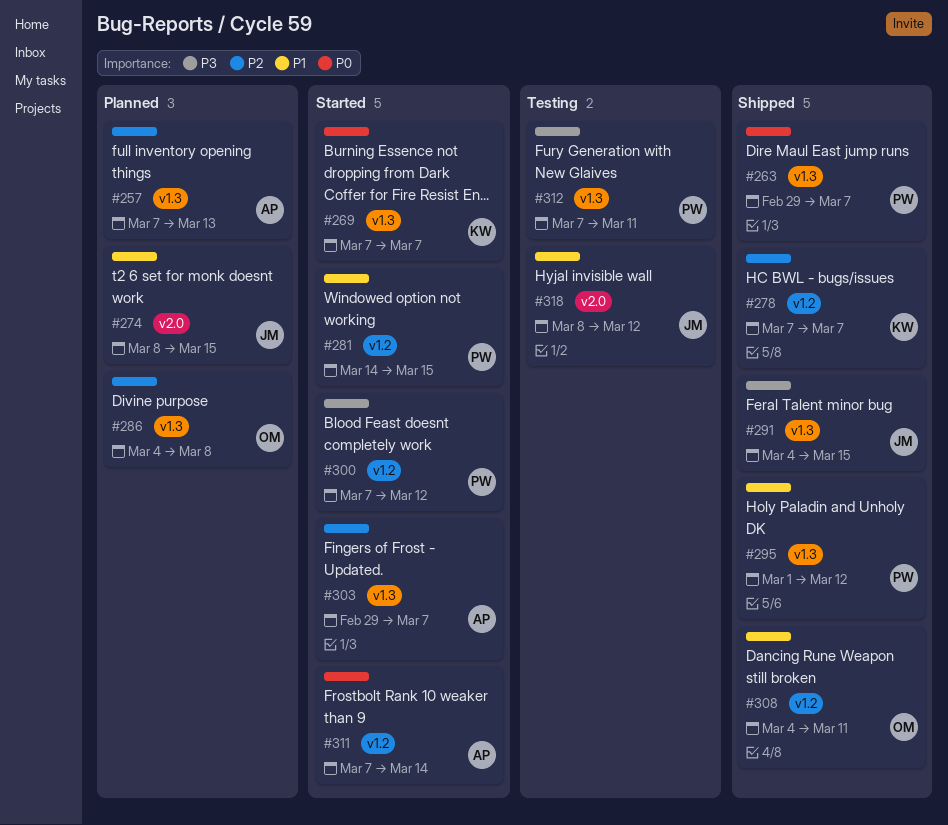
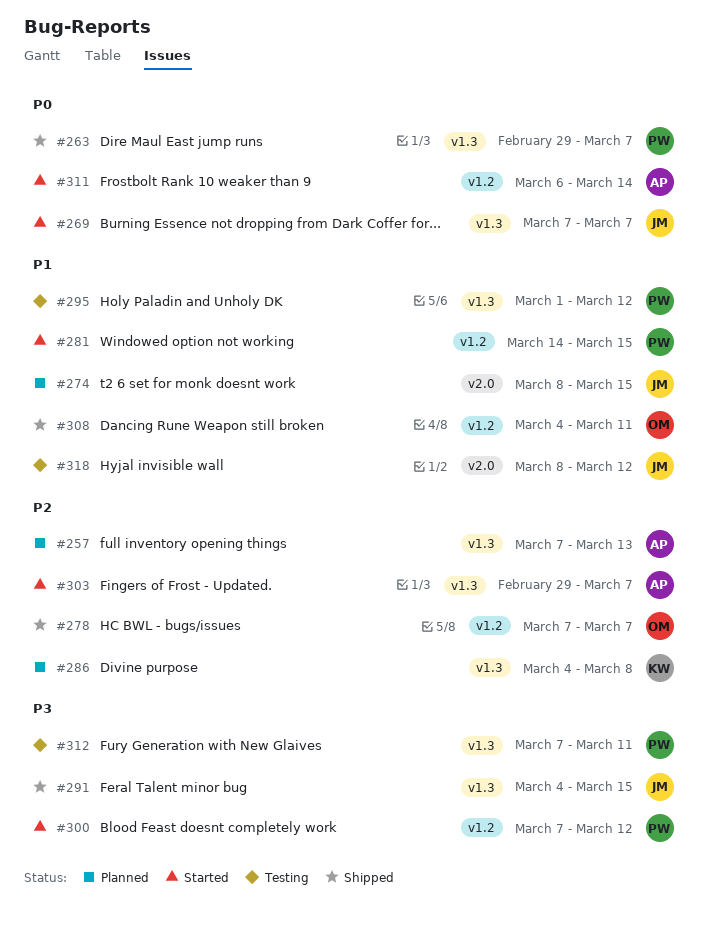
#269, owner: KW -> JM
#278, owner: KW -> OM
#286, owner: OM -> KW
#295, status: Shipped -> Testing
#311, start: Mar 7 -> Mar 6

